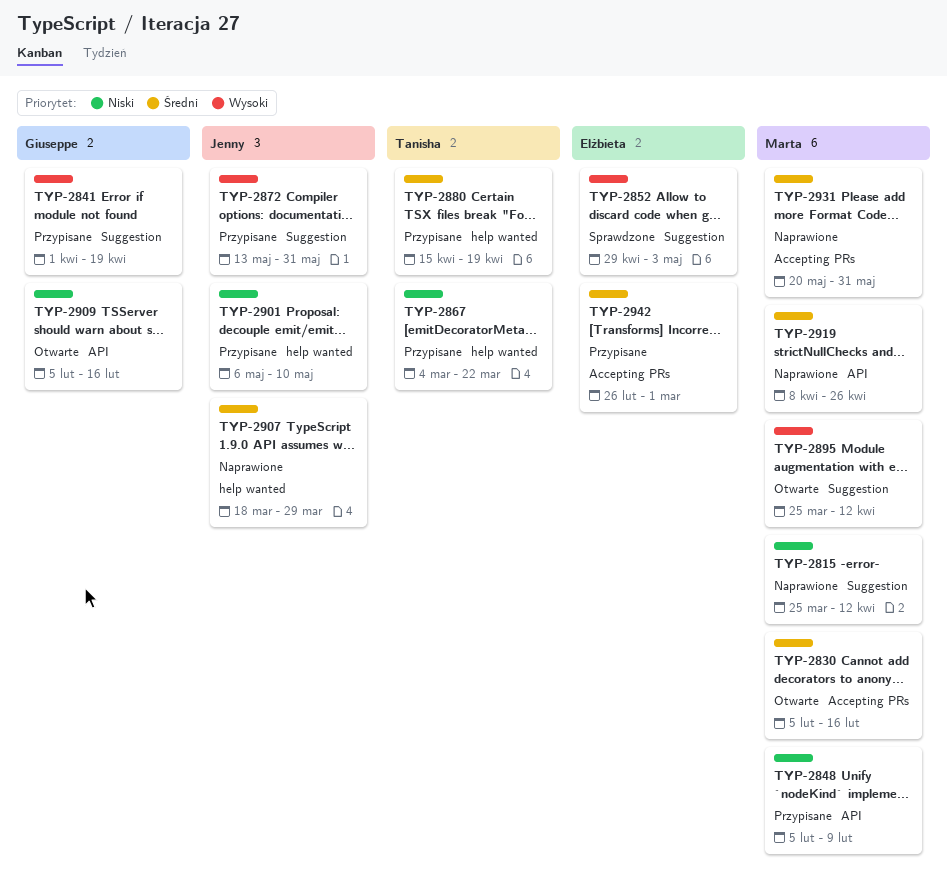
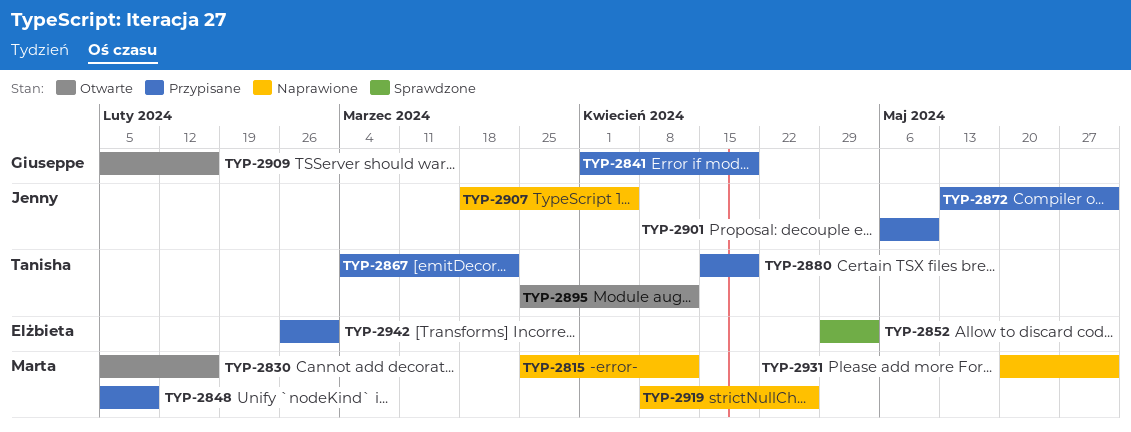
TYP-2895, owner: Marta -> Tanisha
TYP-2907, due: Mar 29 -> Apr 5

